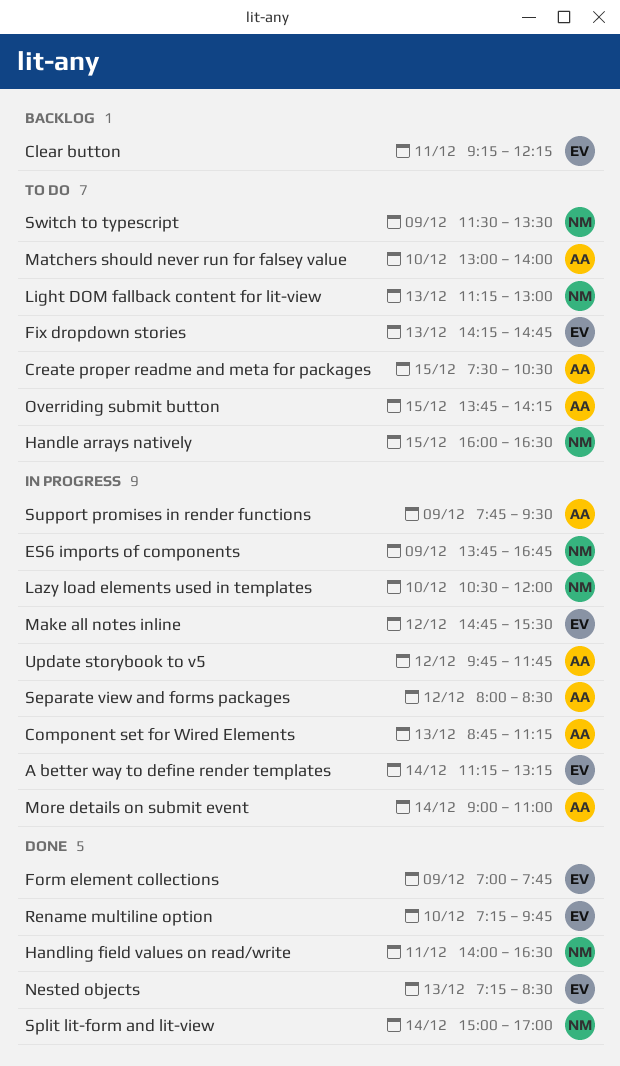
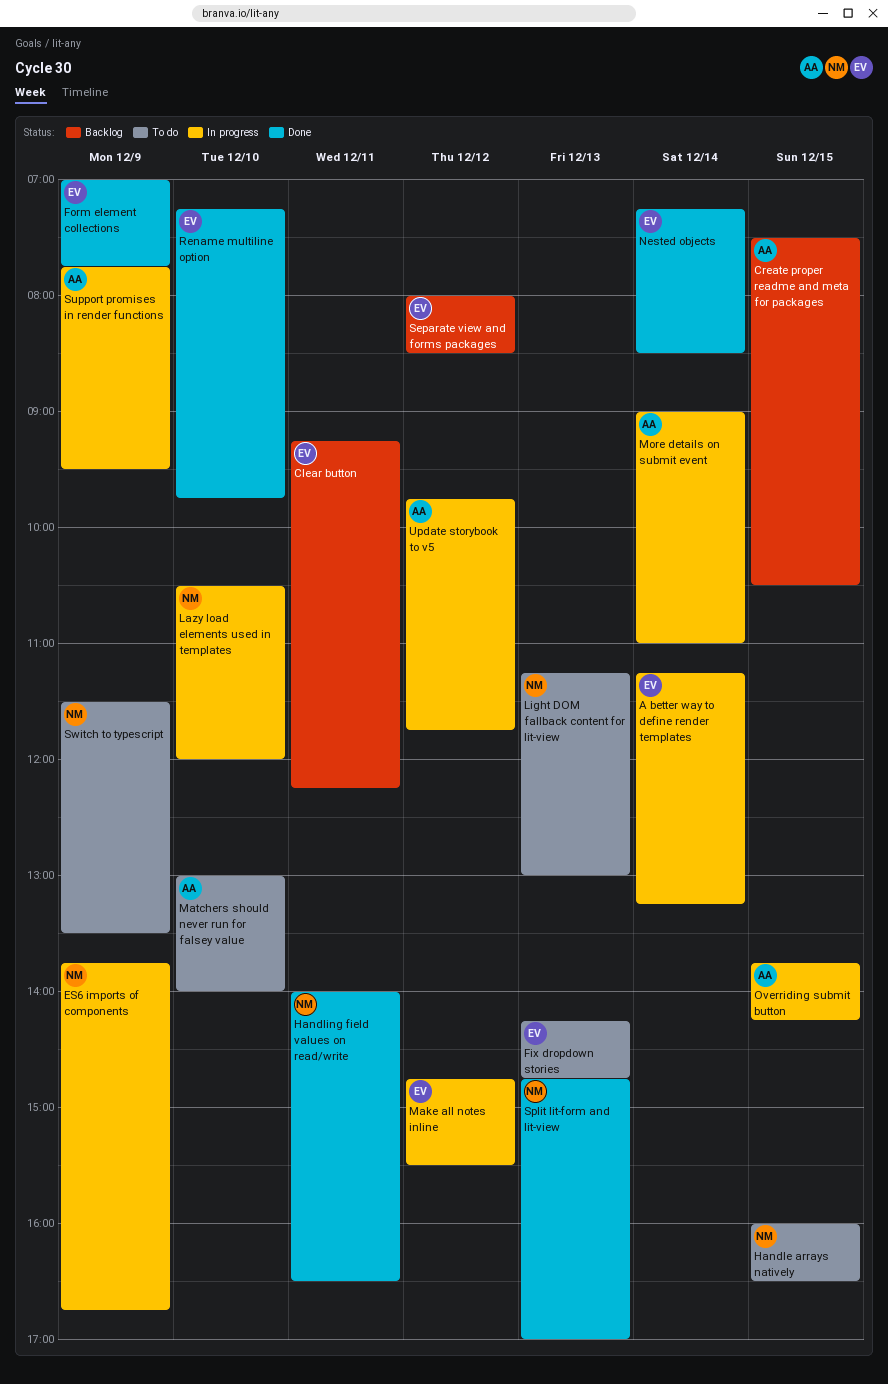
Component set for Wired Elements: present -> none
Create proper readme and meta for packages, status: To do -> Backlog
Nested objects, day: Dec 13 -> Dec 14
Overriding submit button, status: To do -> In progress
Separate view and forms packages, status: In progress -> Backlog
Separate view and forms packages, owner: AA -> EV
Split lit-form and lit-view, day: Dec 14 -> Dec 13
Split lit-form and lit-view, begins: 15:00 -> 14:45

